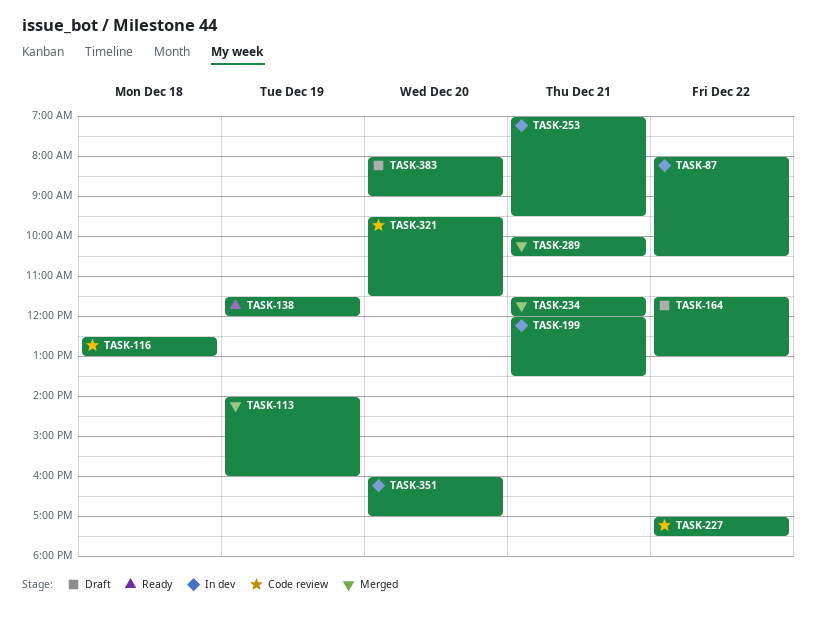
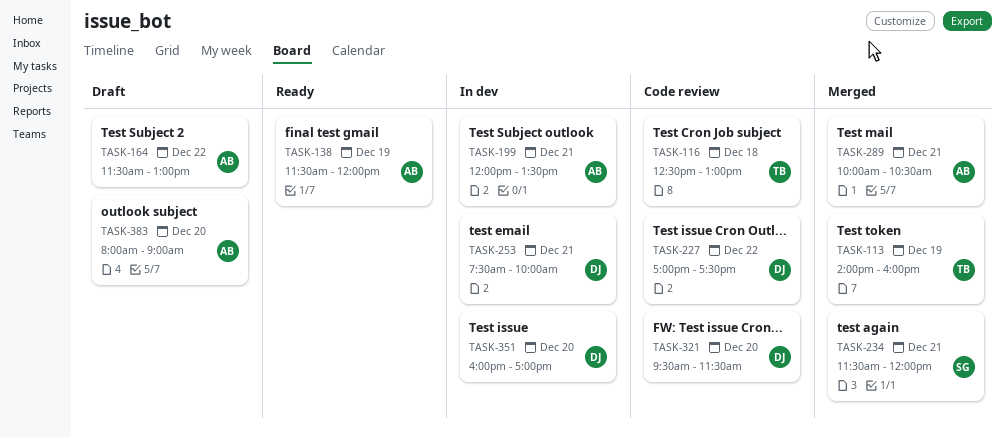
TASK-87: present -> none
TASK-253, begins: 07:00 -> 07:30
TASK-253, ends: 09:30 -> 10:00

